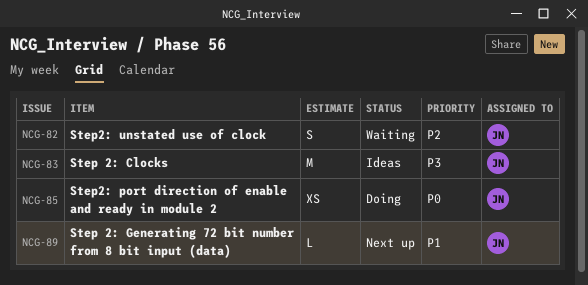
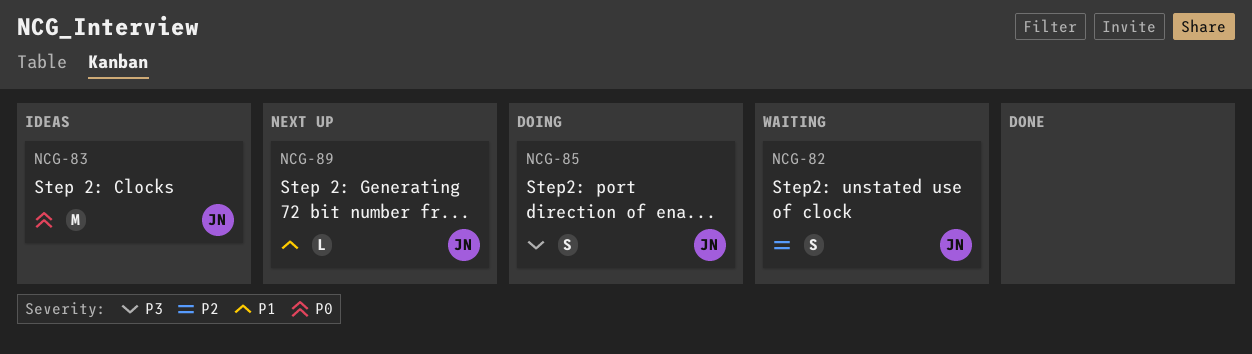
NCG-83, priority: P3 -> P0
NCG-85, priority: P0 -> P3
NCG-85, estimate: XS -> S

